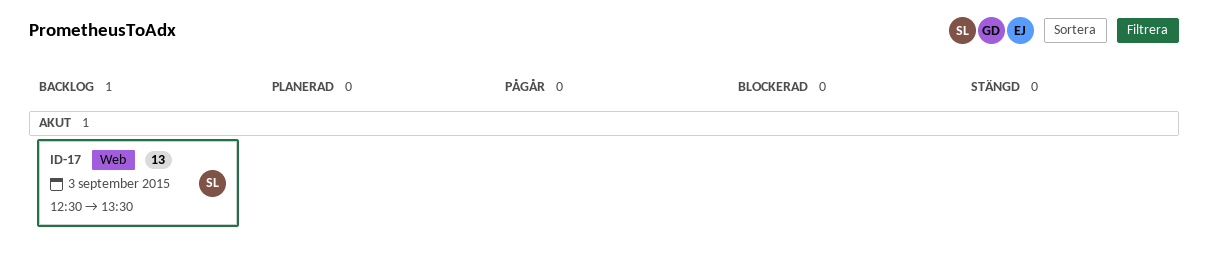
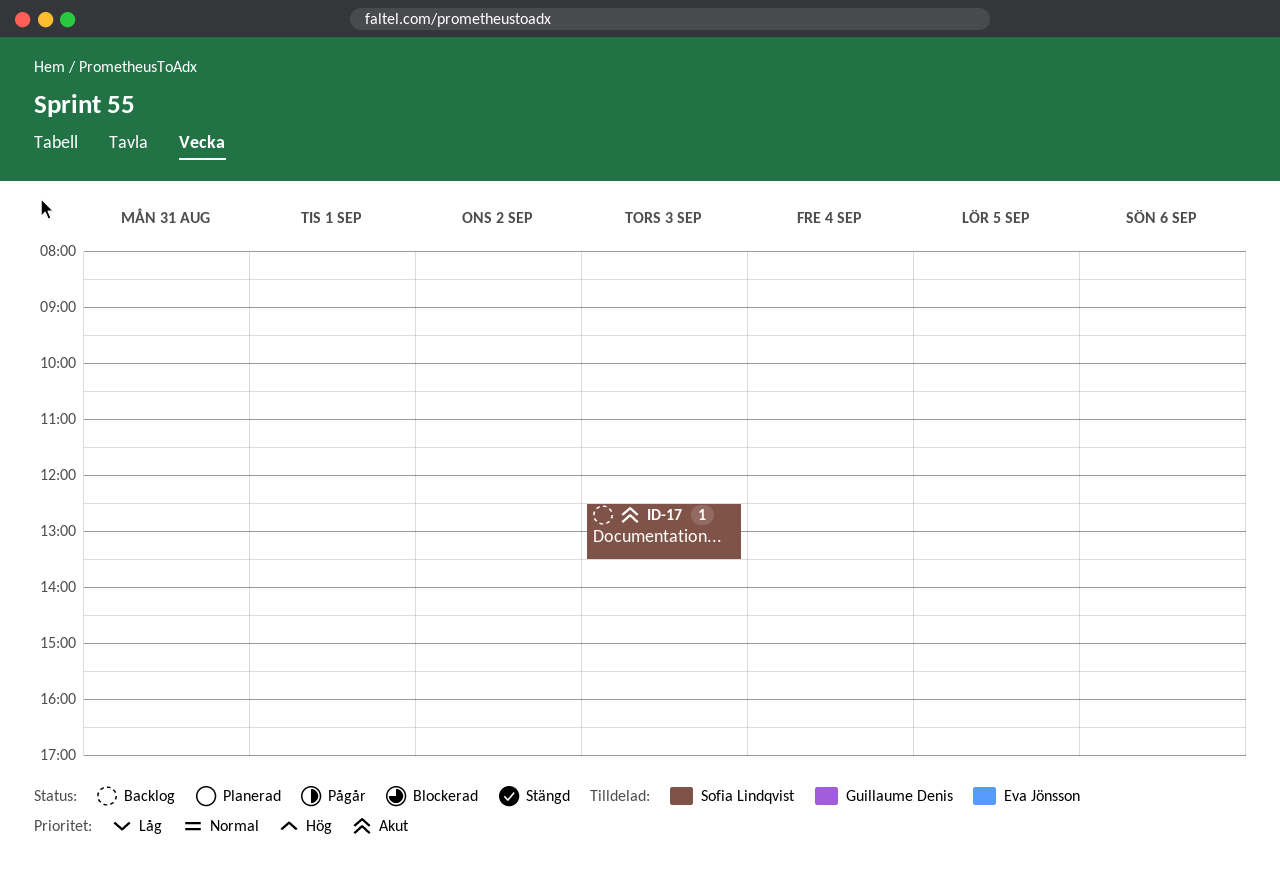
ID-17, estimate: 13 -> 1

